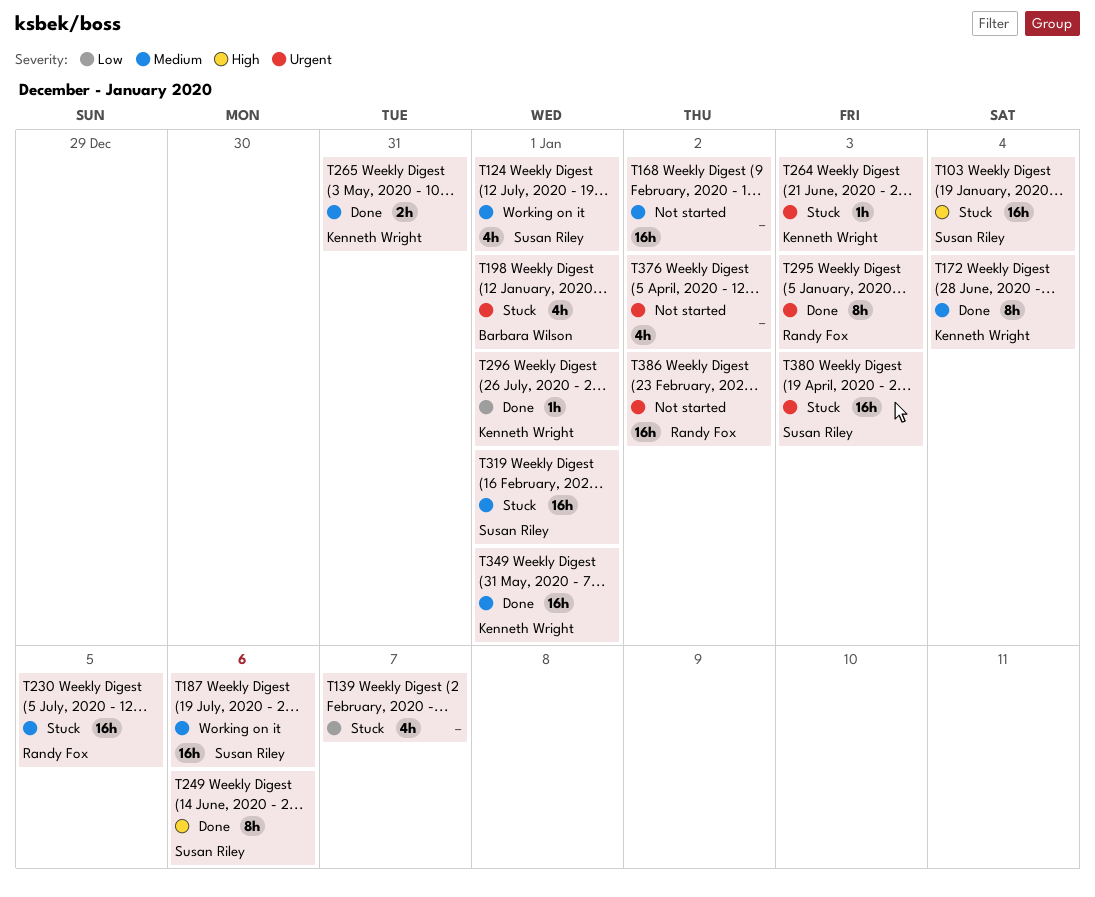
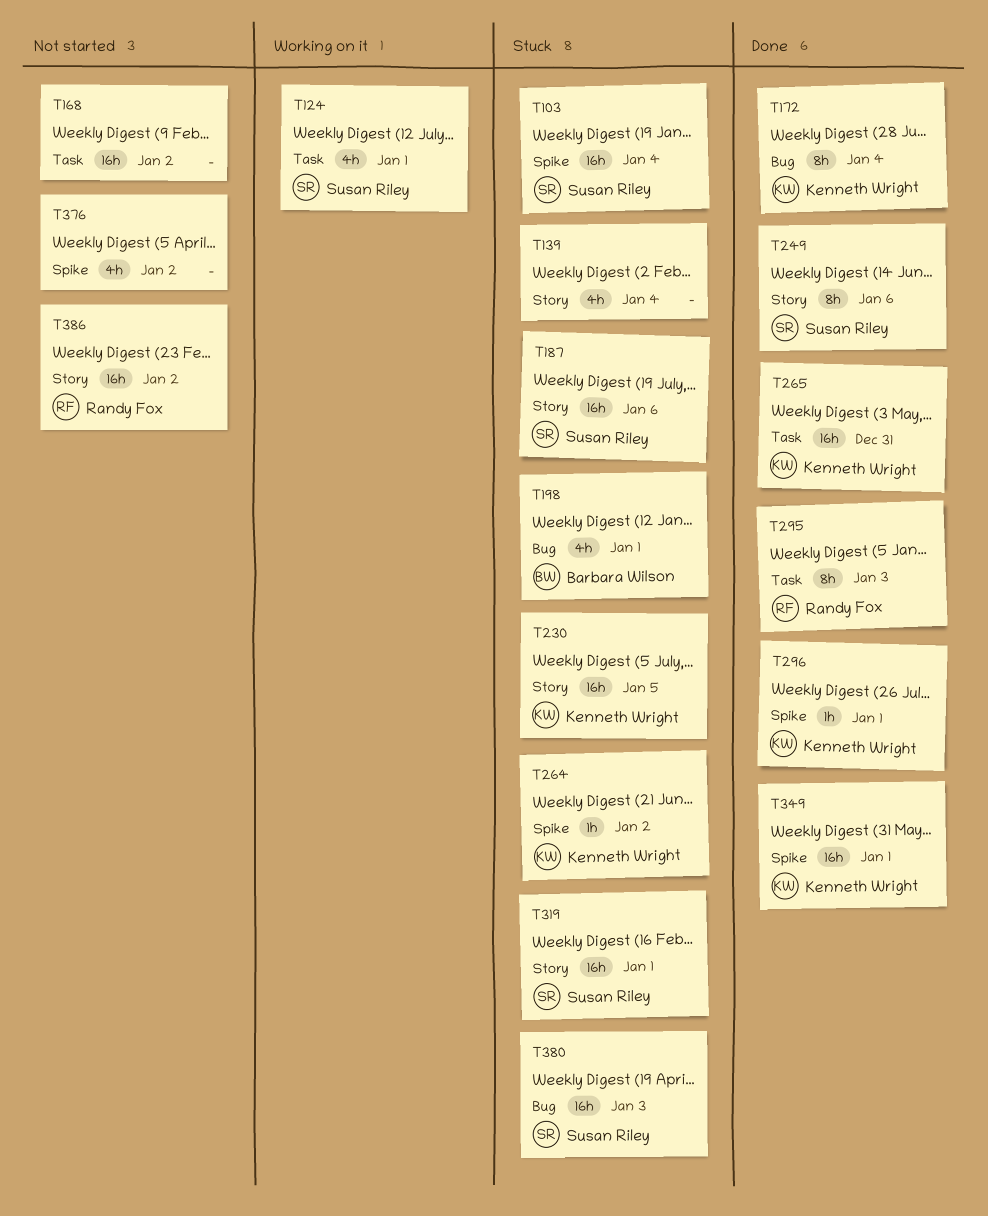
T139, due: Jan 7 -> Jan 4
T187, status: Working on it -> Stuck
T230, owner: Randy Fox -> Kenneth Wright
T264, due: Jan 3 -> Jan 2
T265, estimate: 2h -> 16h

